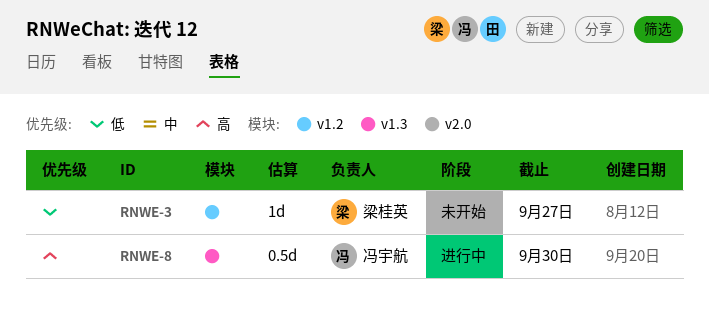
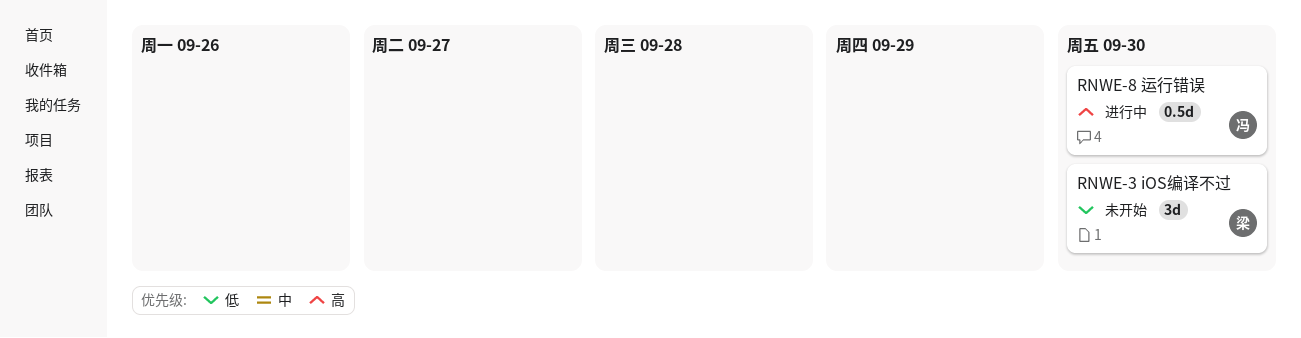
RNWE-3, estimate: 1d -> 3d
RNWE-3, due: Sep 27 -> Sep 30

